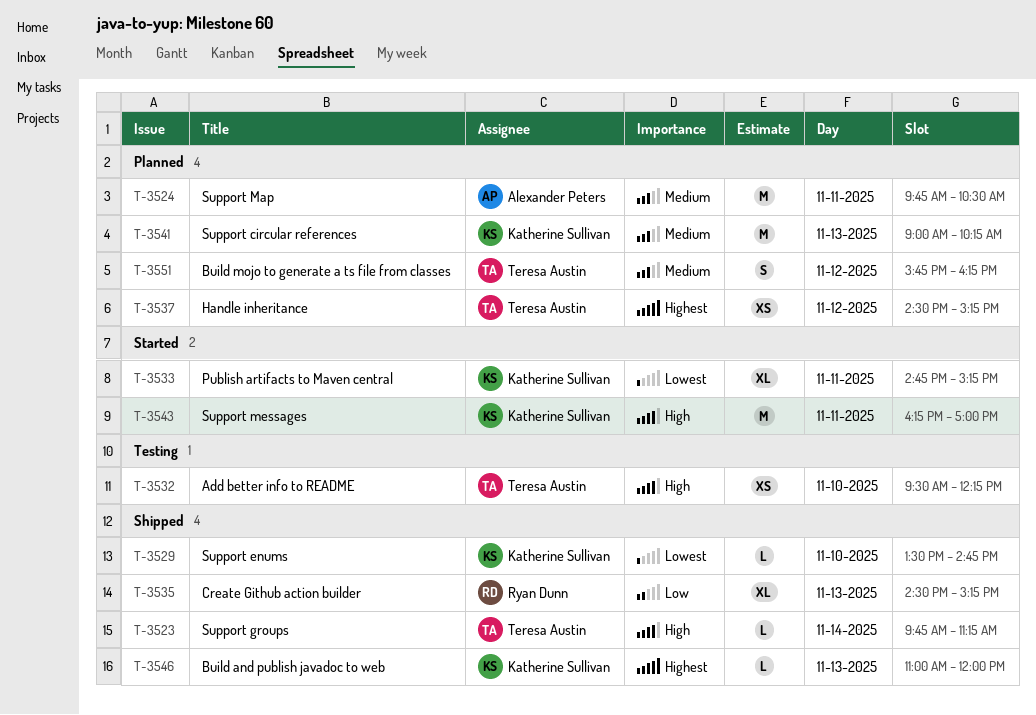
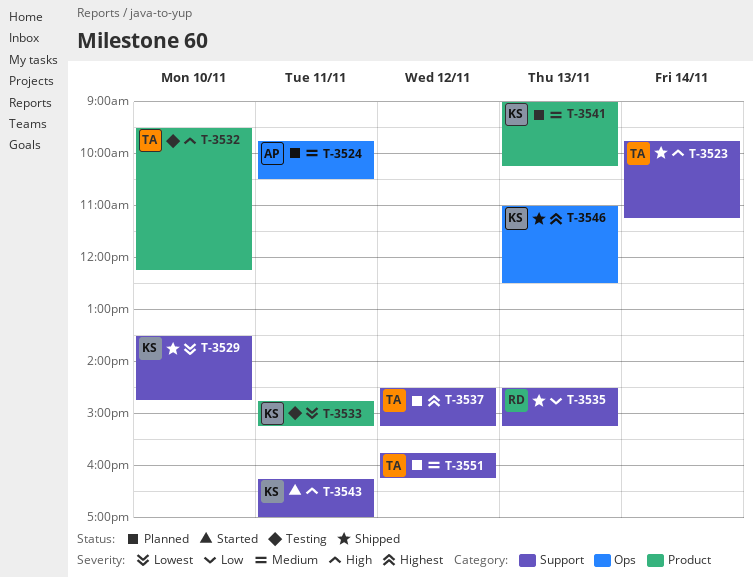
T-3533, status: Started -> Testing
T-3546, ends: 12:00 -> 12:30

